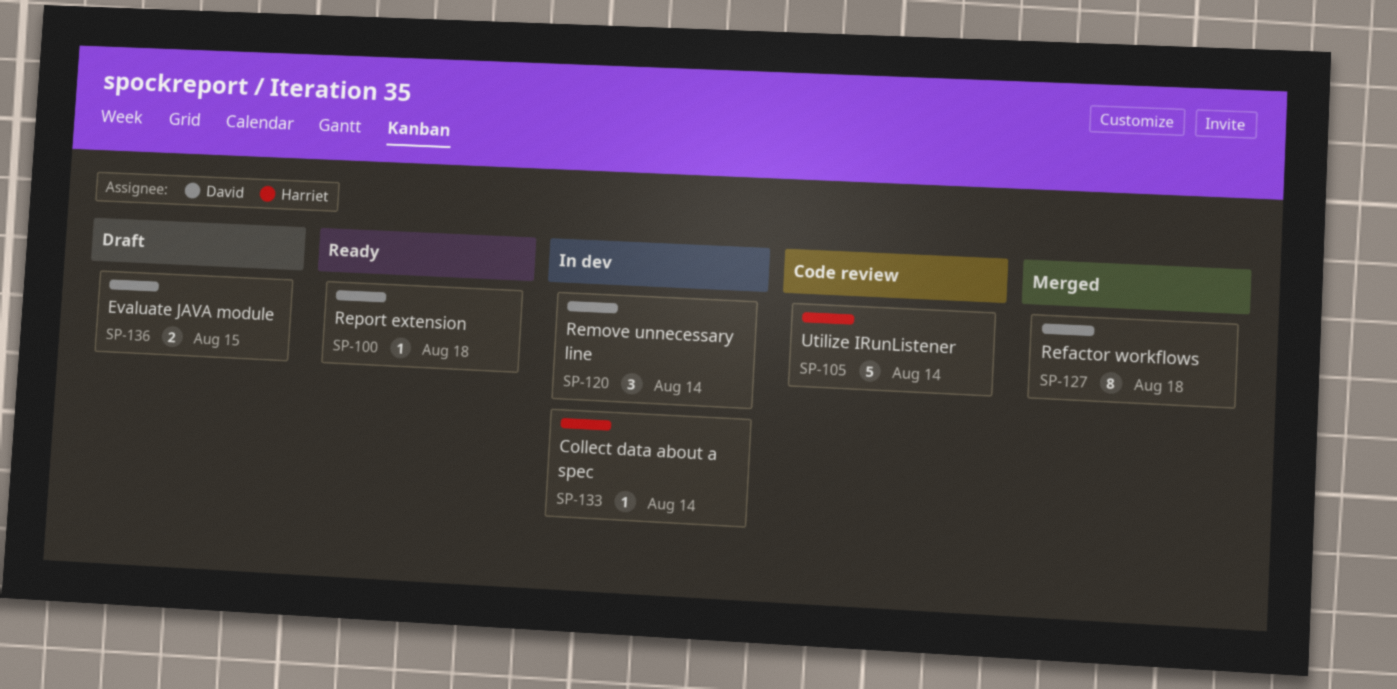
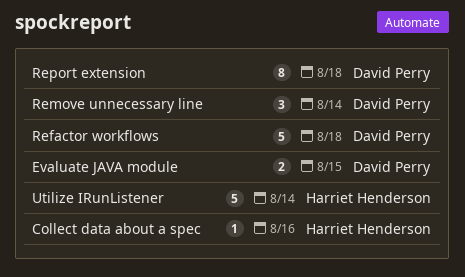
Collect data about a spec, due: Aug 14 -> Aug 16
Refactor workflows, estimate: 8 -> 5
Report extension, estimate: 1 -> 8

